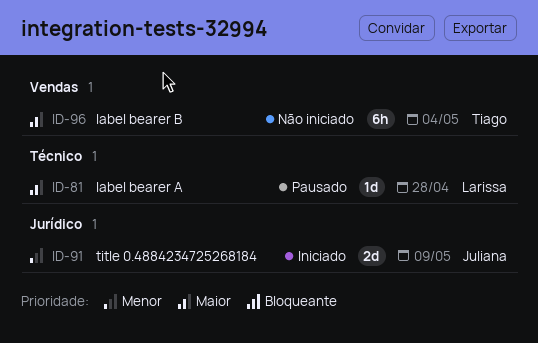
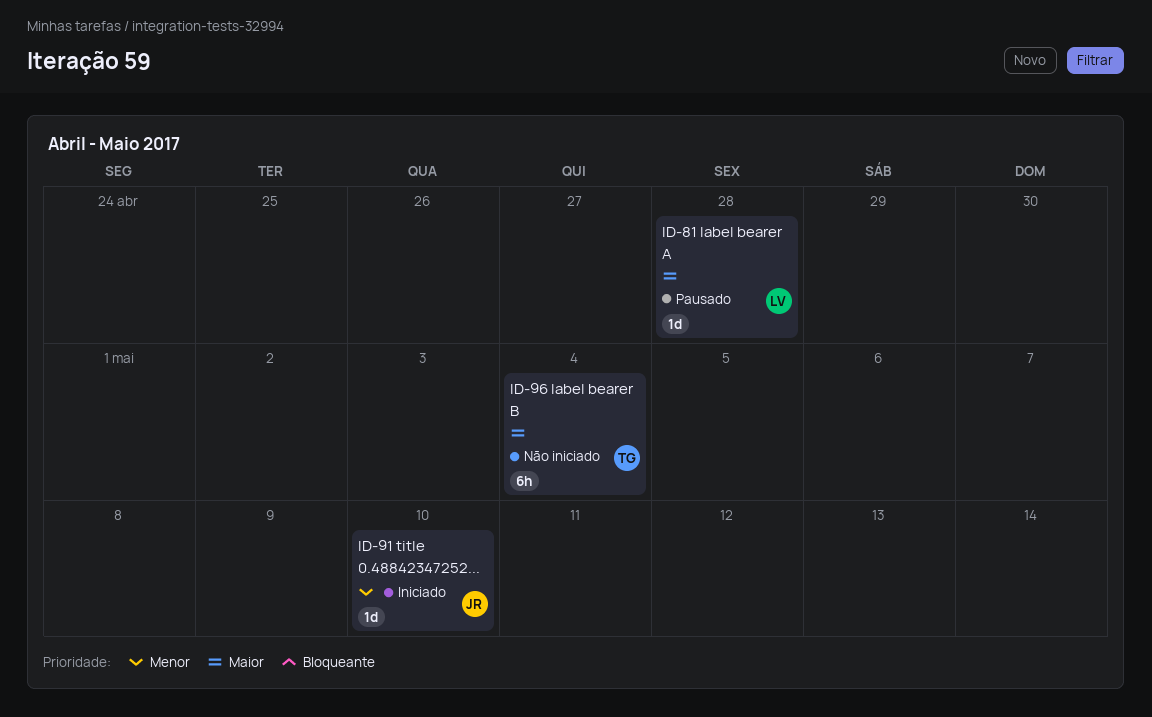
ID-91, estimate: 2d -> 1d
ID-91, due: May 9 -> May 10

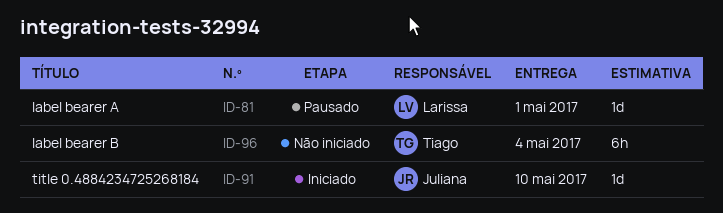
ID-81, due: Apr 28 -> May 1

